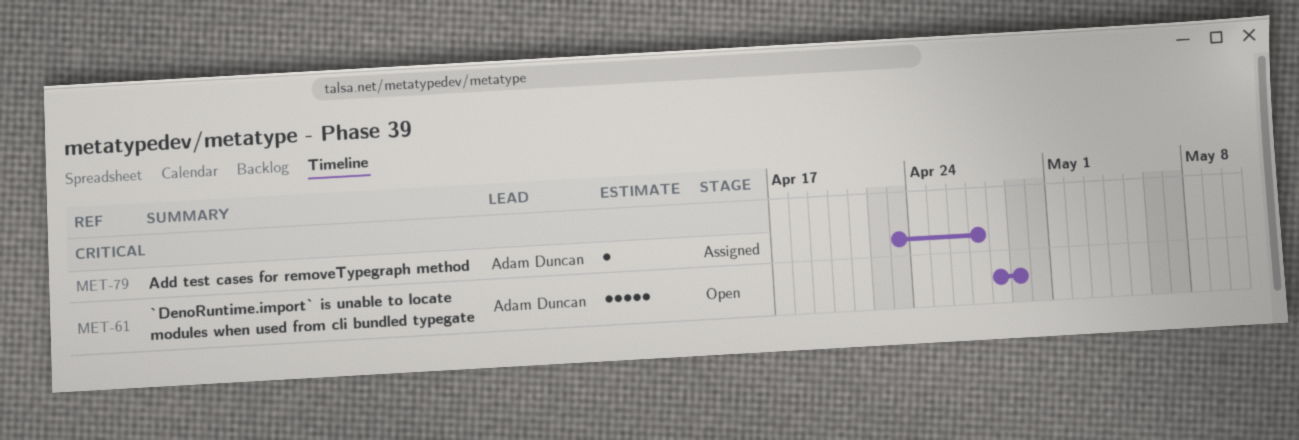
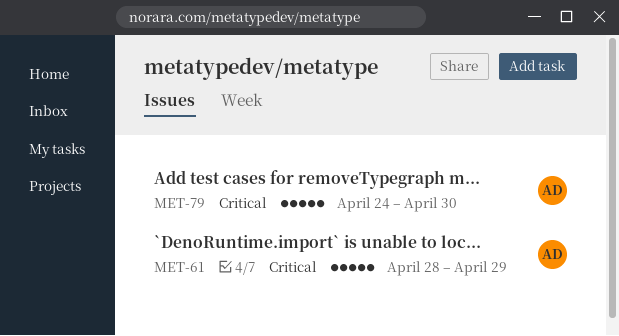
MET-79, estimate: 1 -> 5
MET-79, start: Apr 23 -> Apr 24
MET-79, due: Apr 27 -> Apr 30

